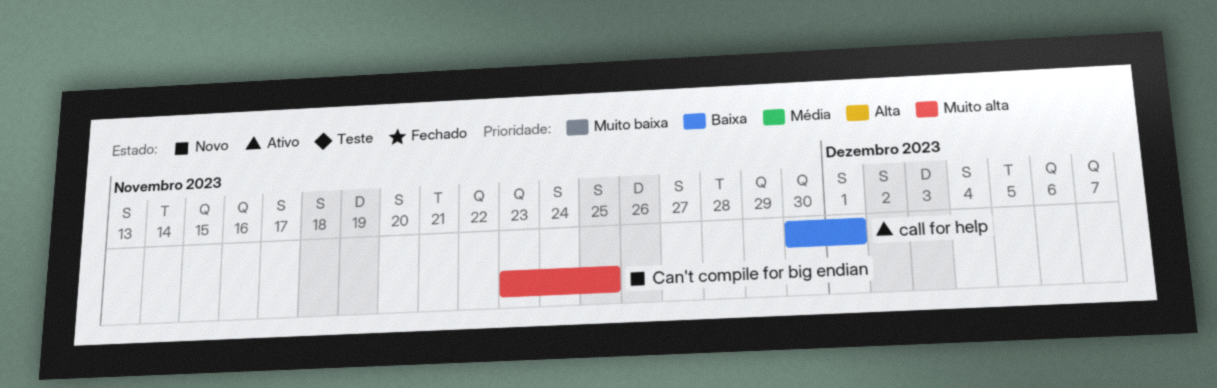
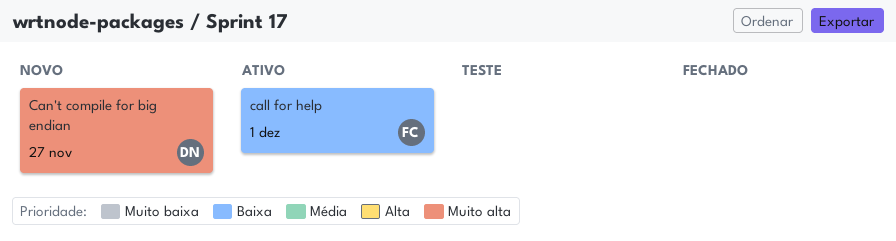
Can't compile for big endian, due: Nov 25 -> Nov 27

